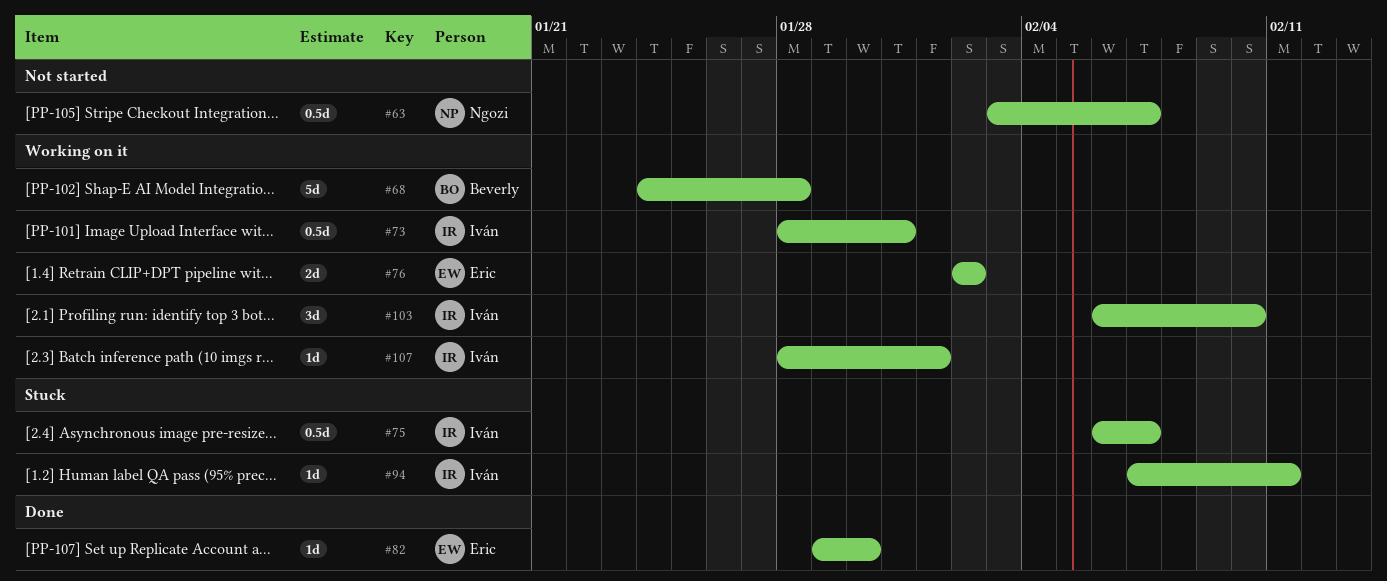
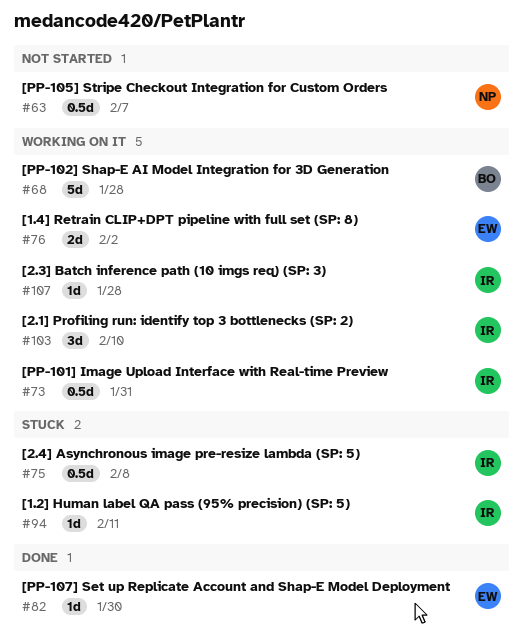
#75, due: Feb 7 -> Feb 8
#107, due: Feb 1 -> Jan 28

